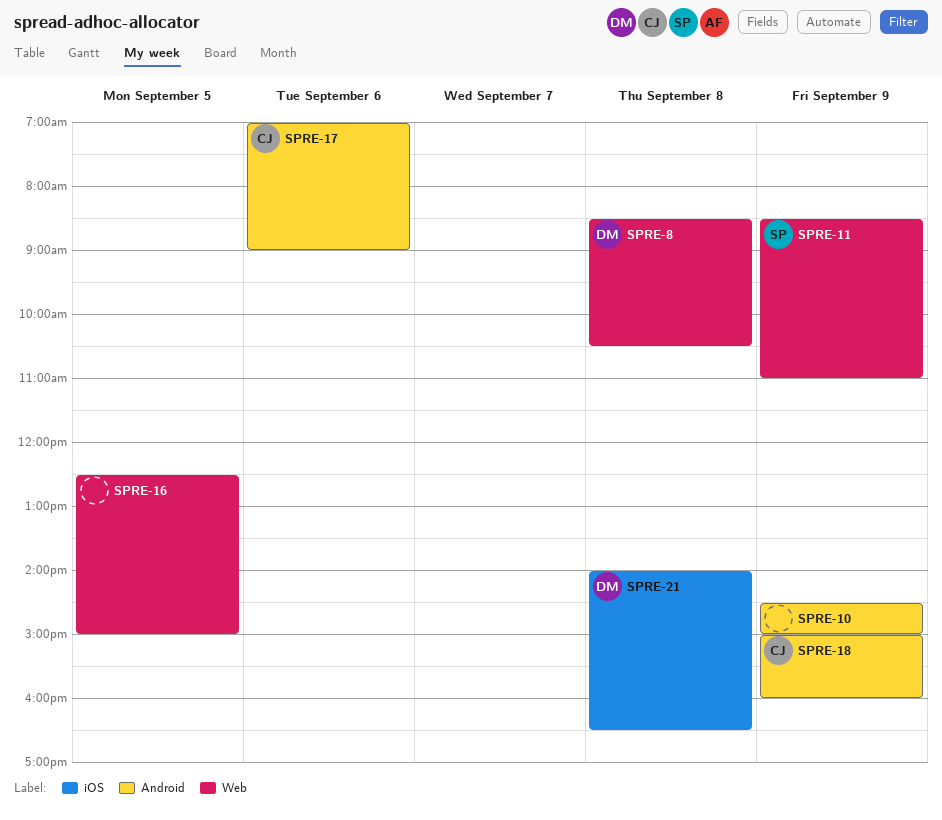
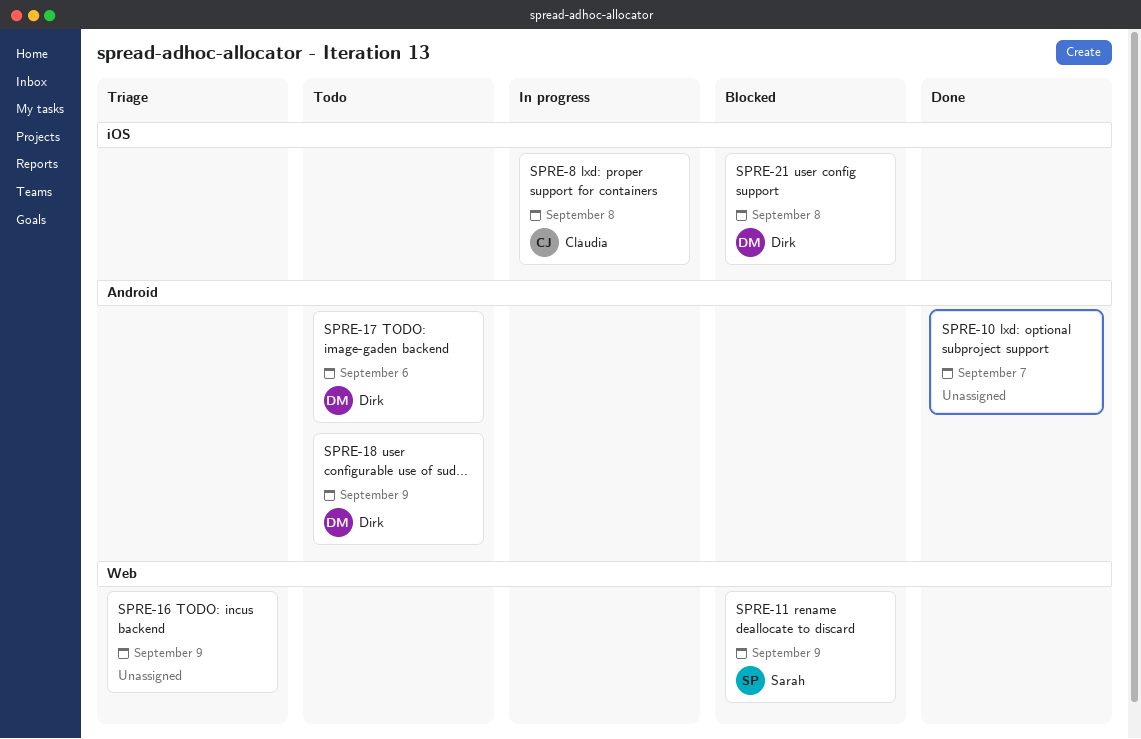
SPRE-8, owner: Dirk -> Cláudia
SPRE-8, label: Web -> iOS
SPRE-10, day: Sep 9 -> Sep 7
SPRE-16, day: Sep 5 -> Sep 9
SPRE-17, owner: Cláudia -> Dirk
SPRE-18, owner: Cláudia -> Dirk

